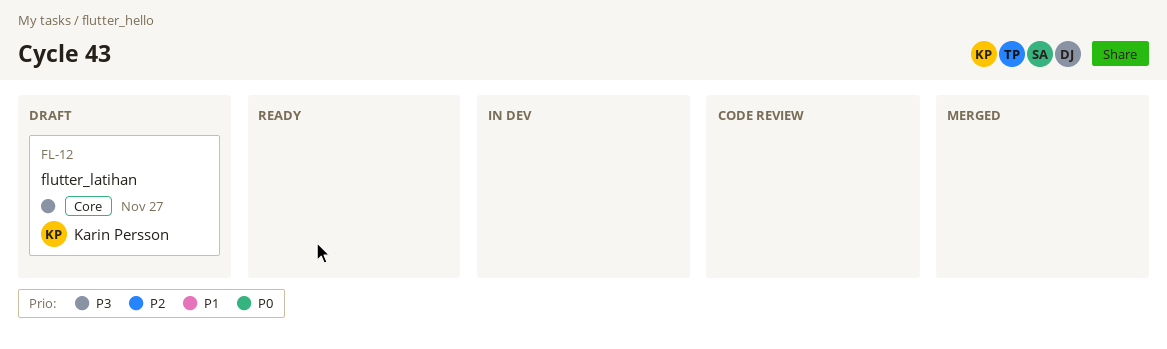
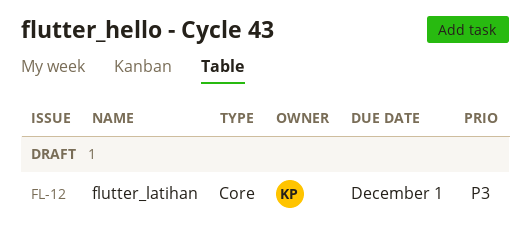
FL-12, due: Nov 27 -> Dec 1

